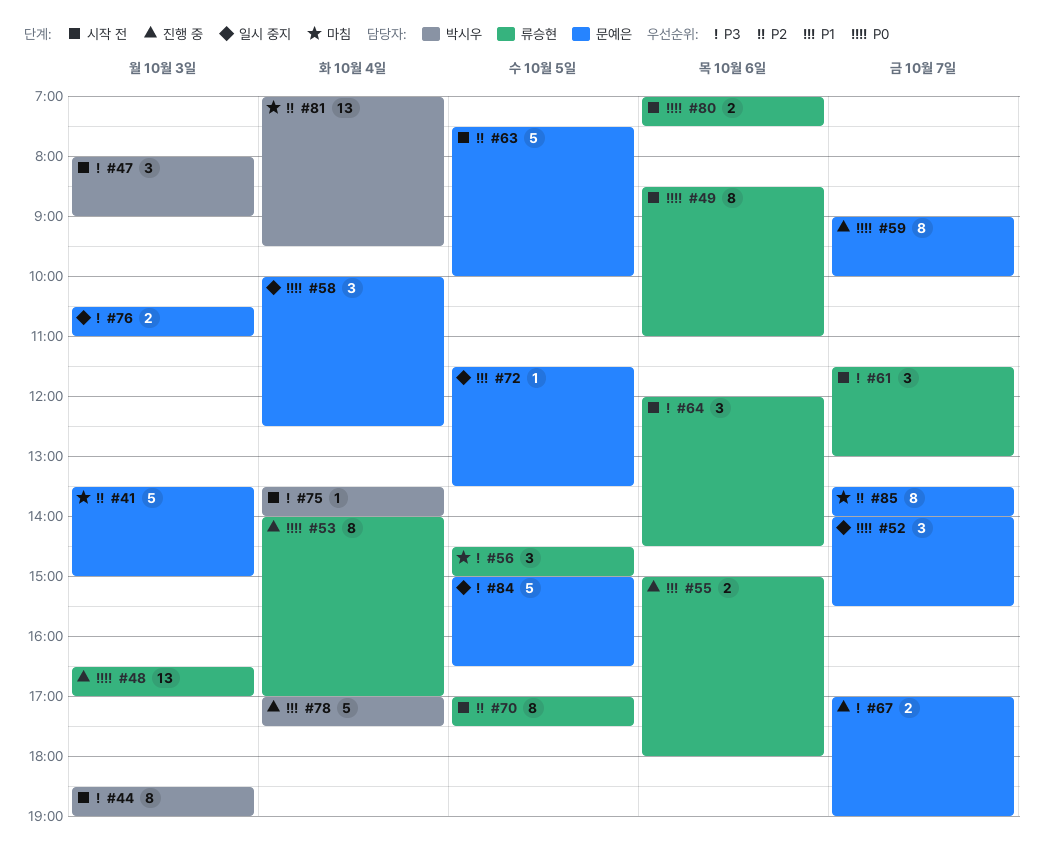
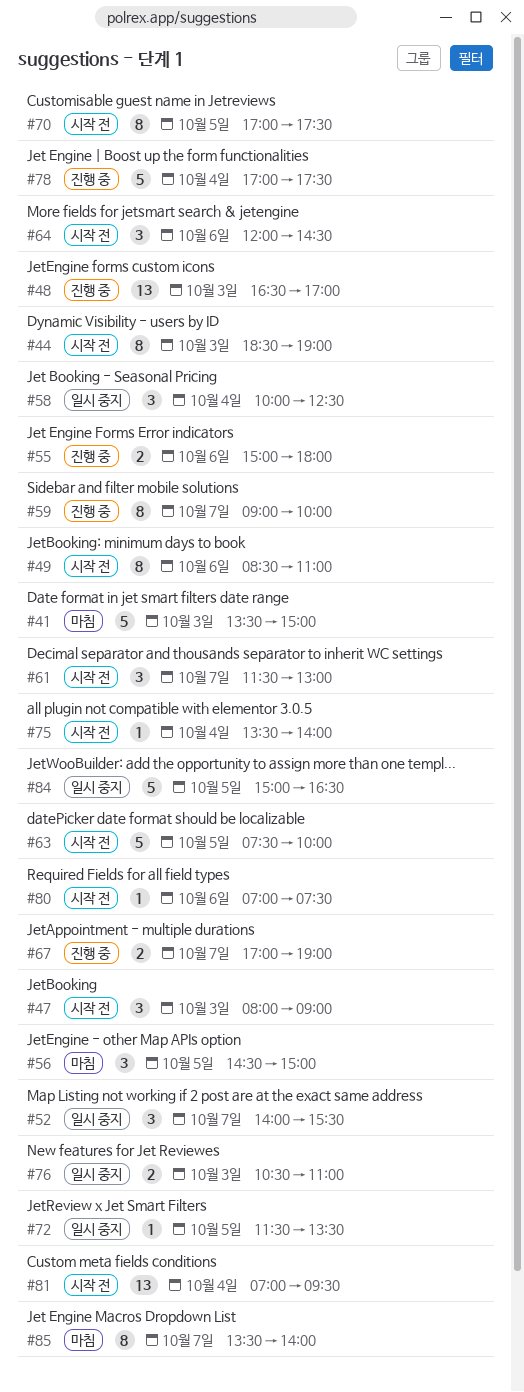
#53: present -> none
#80, estimate: 2 -> 1
#81, status: 마침 -> 시작 전

